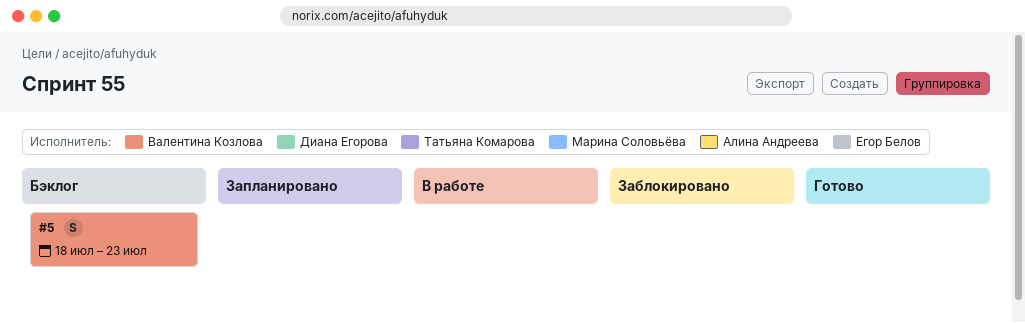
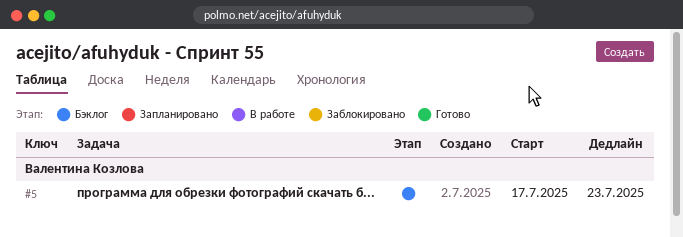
#5, start: Jul 18 -> Jul 17

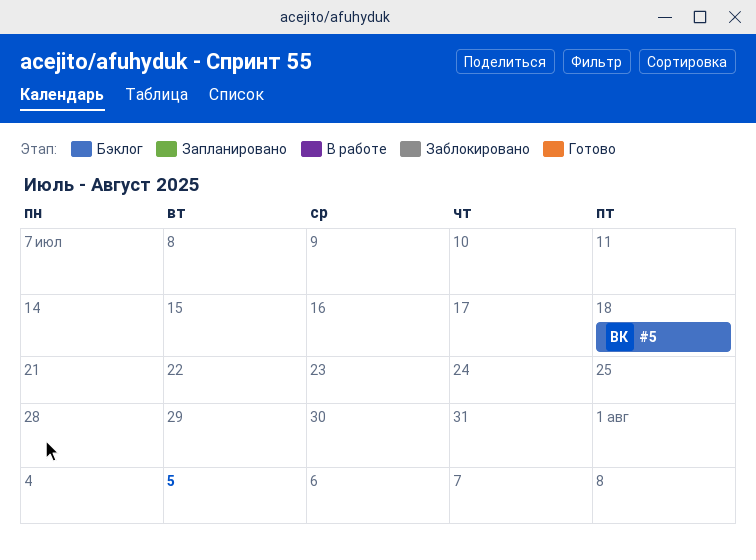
#5, start: Jul 17 -> Jul 18
#5, due: Jul 23 -> Jul 18

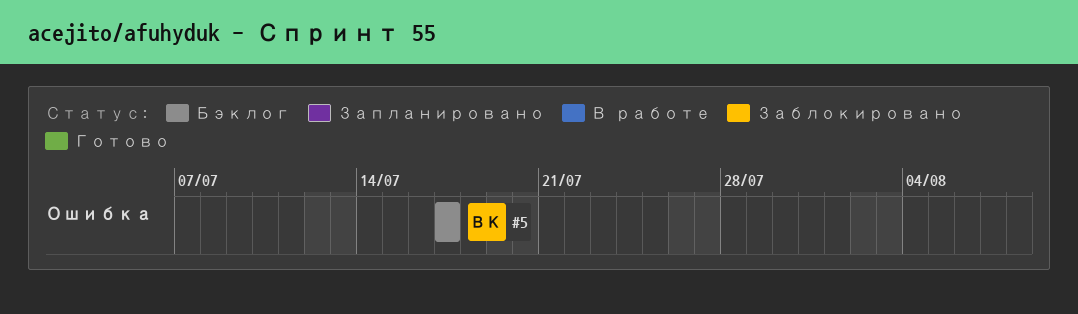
#5, start: Jul 18 -> Jul 17
#5, due: Jul 18 -> Jul 17

